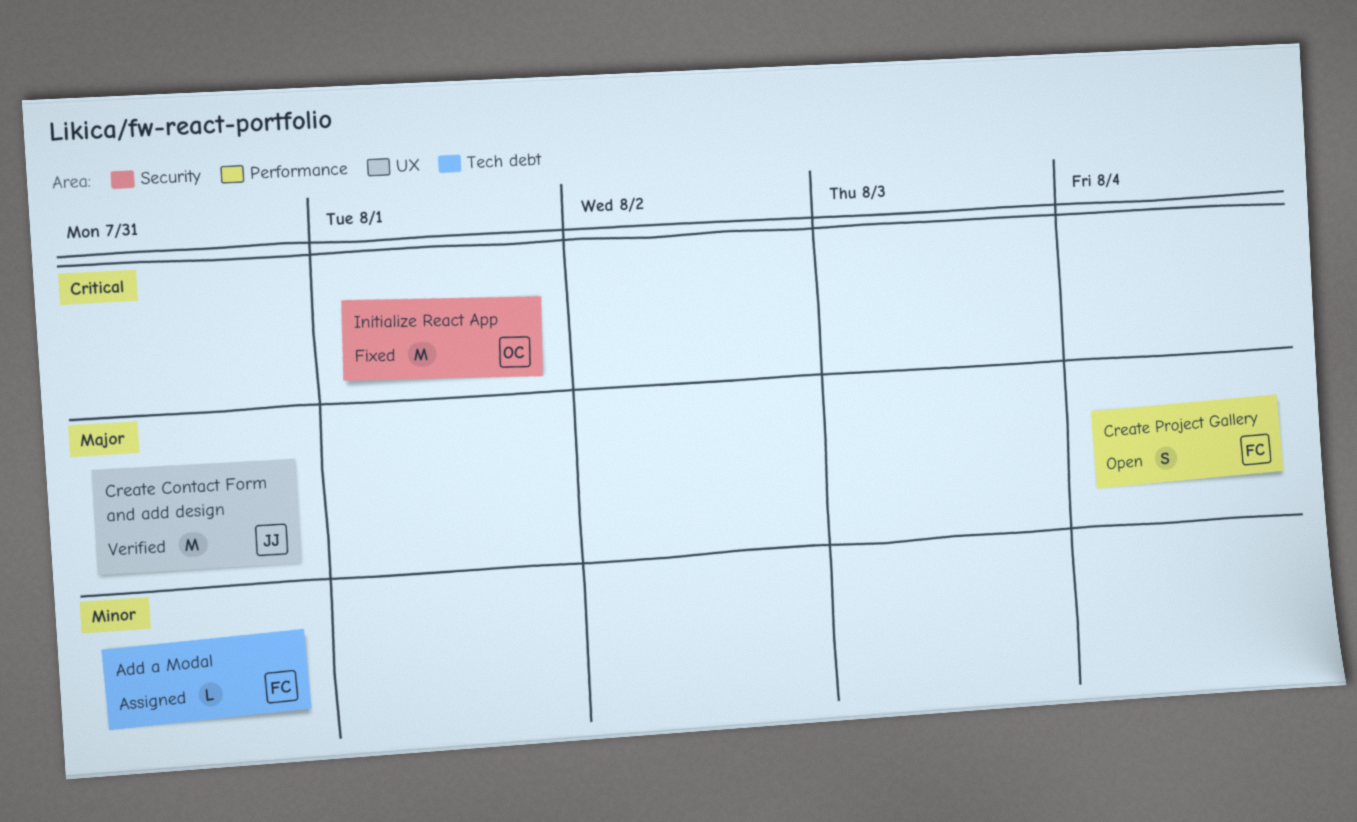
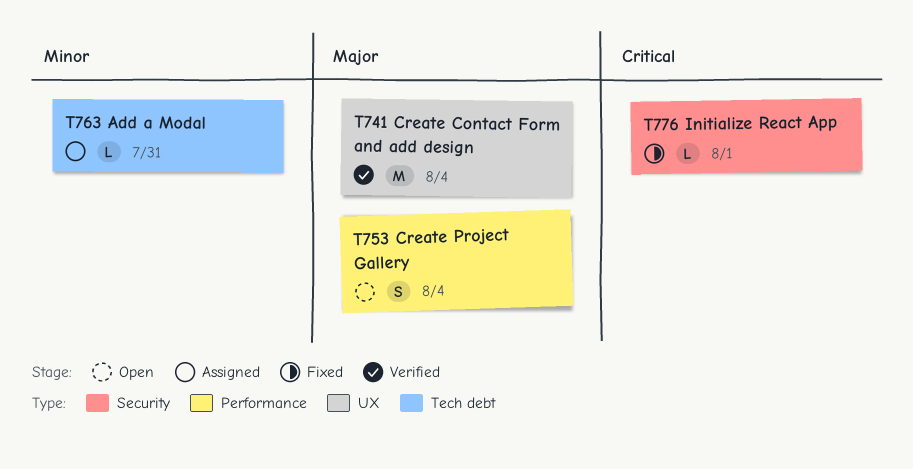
Create Contact Form and add design, due: Jul 31 -> Aug 4
Initialize React App, estimate: M -> L

